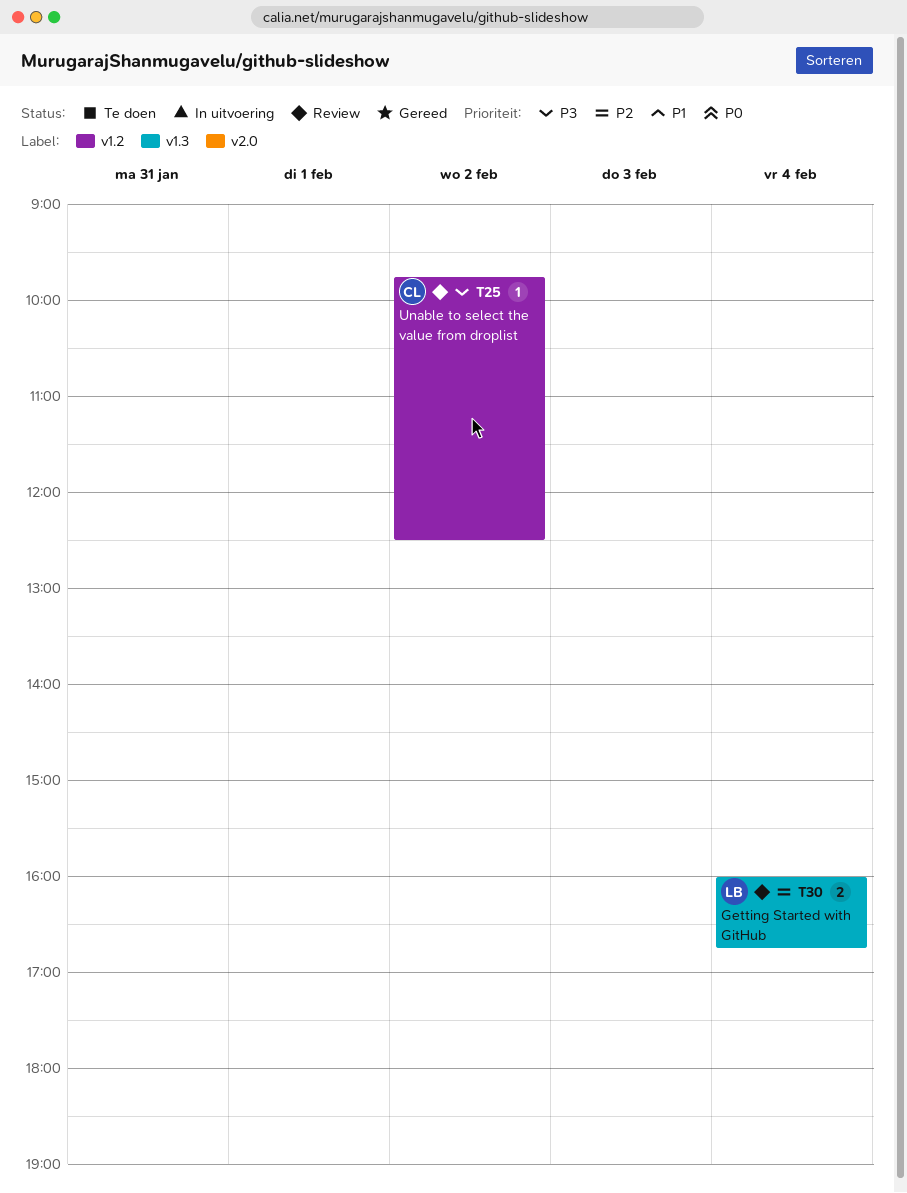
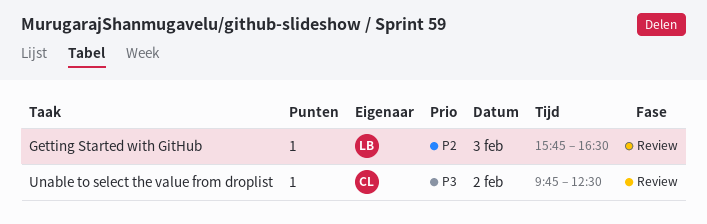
Getting Started with GitHub, estimate: 2 -> 1
Getting Started with GitHub, day: Feb 4 -> Feb 3
Getting Started with GitHub, begins: 16:00 -> 15:45
Getting Started with GitHub, ends: 16:45 -> 16:30

